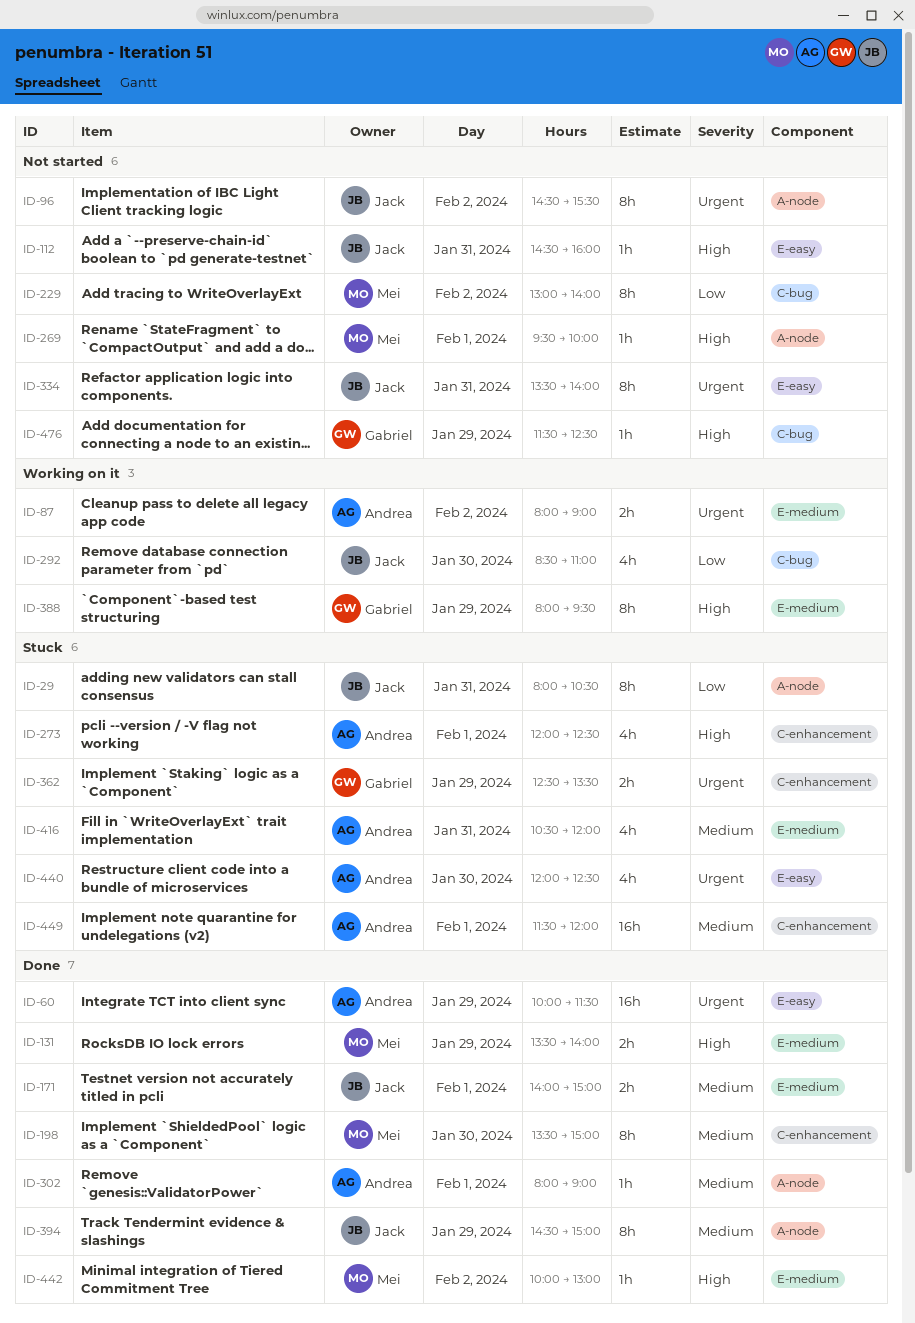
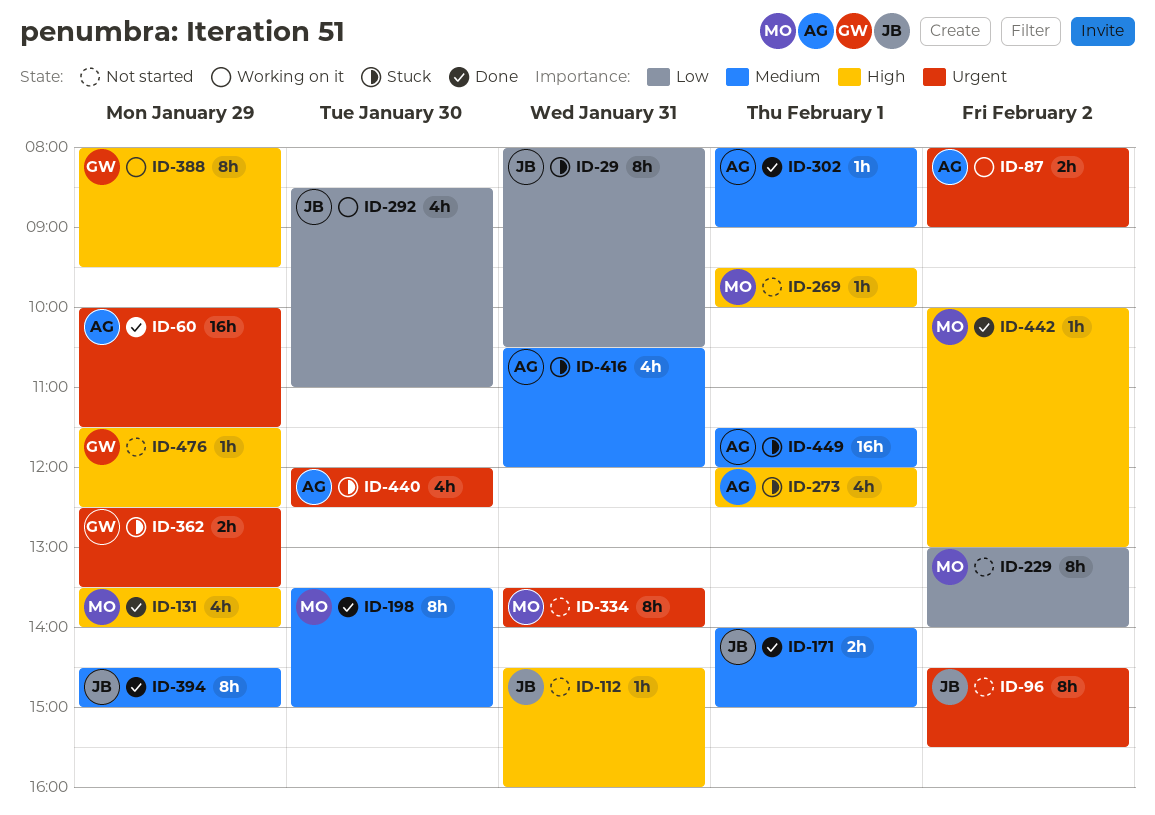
ID-131, estimate: 2h -> 4h
ID-334, owner: Jack -> Mei

